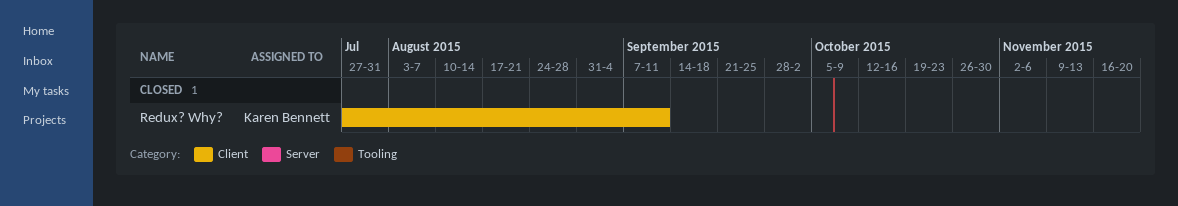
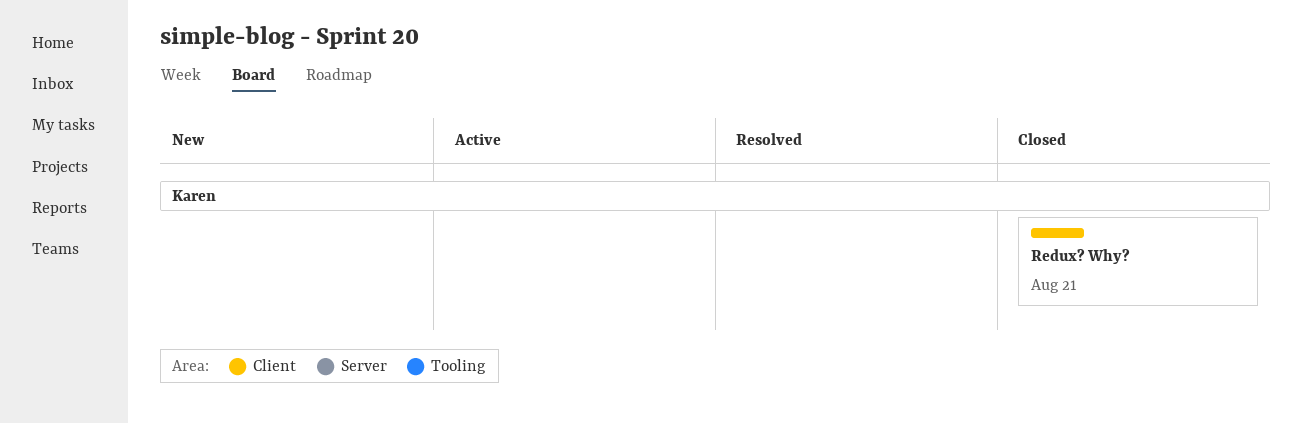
Redux? Why?, due: Sep 11 -> Aug 21

